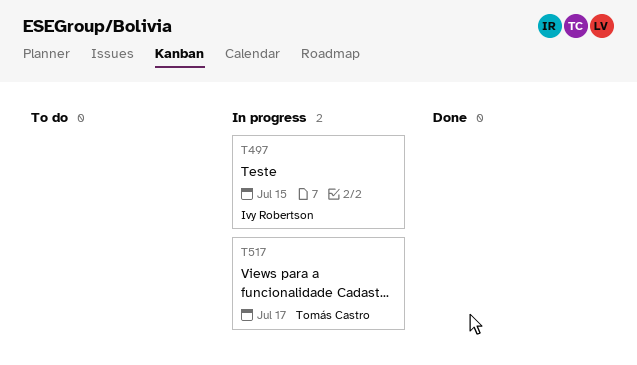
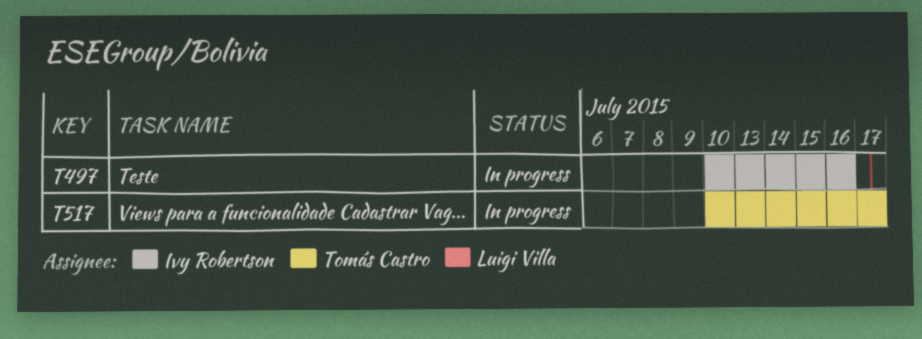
T497, due: Jul 15 -> Jul 16

